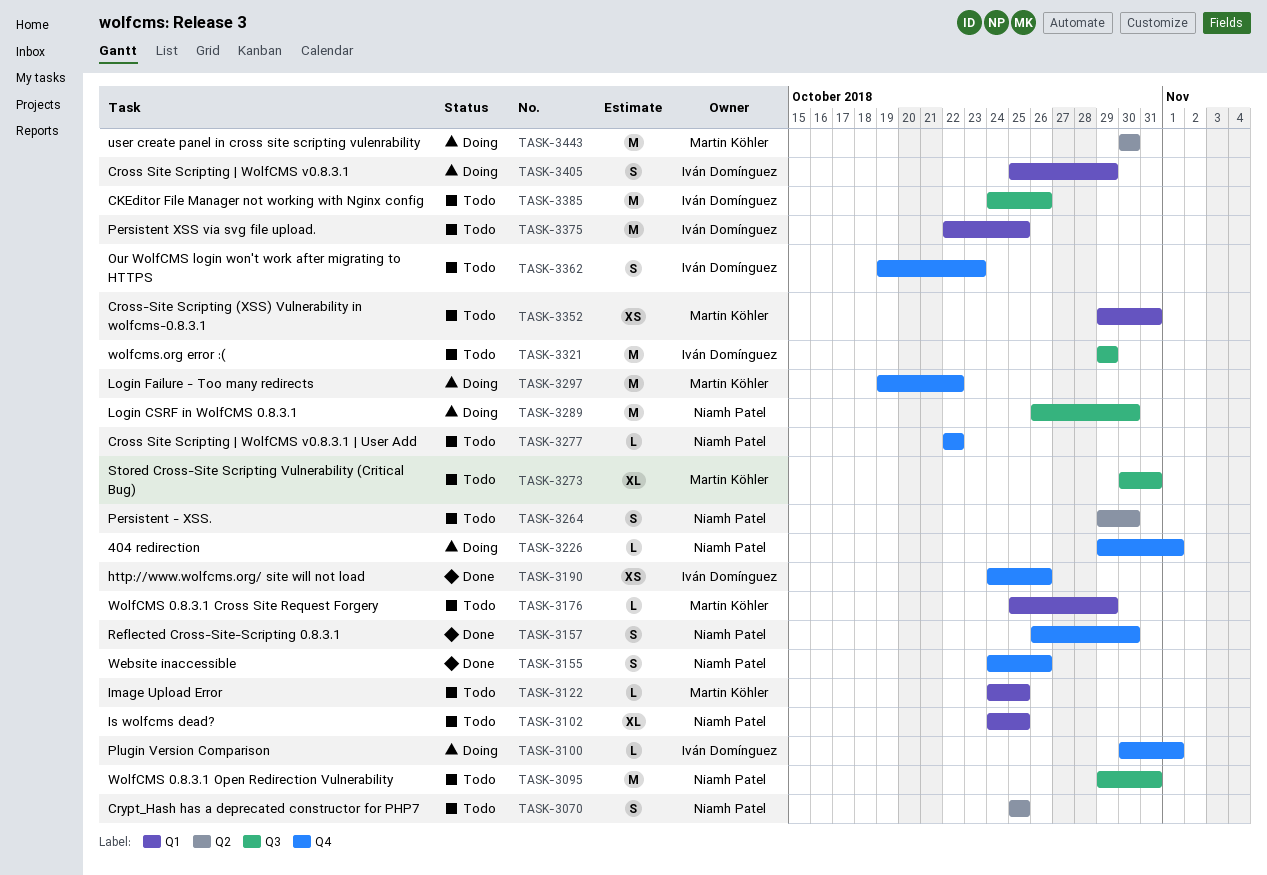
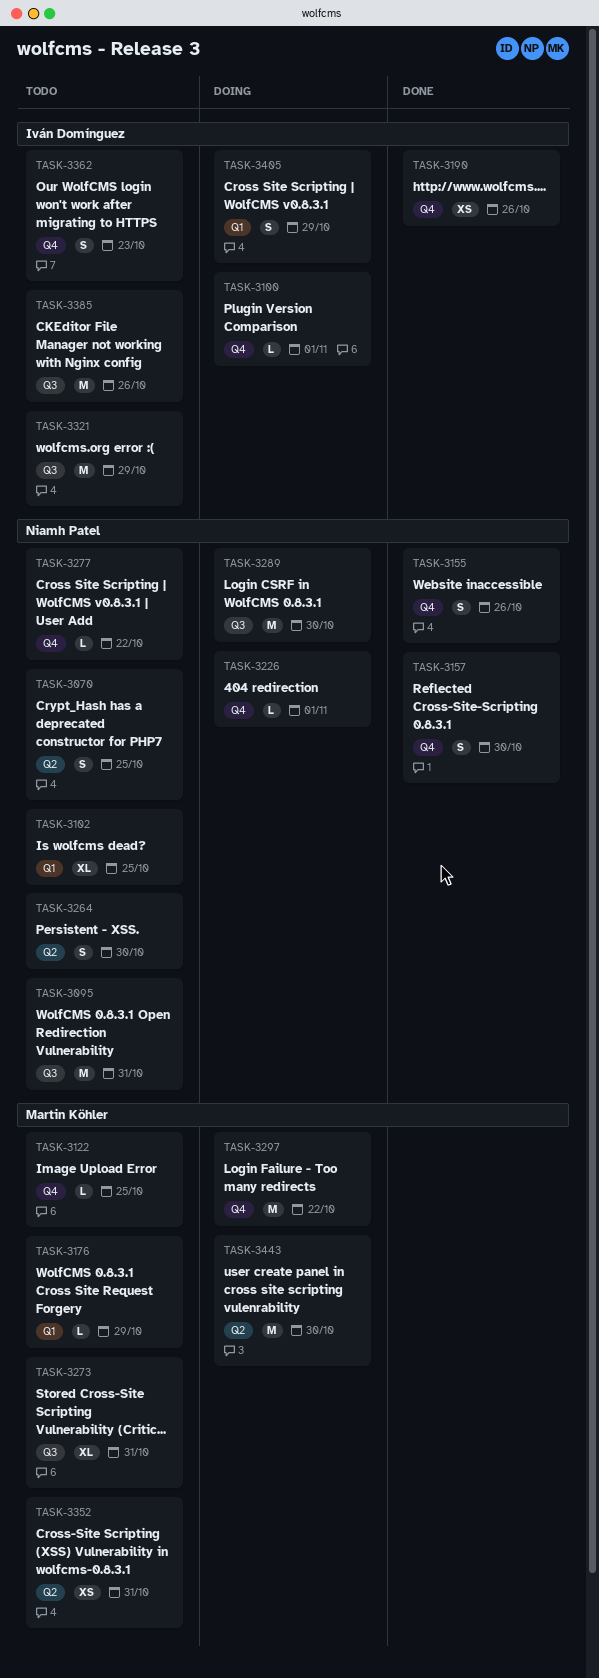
TASK-3122, label: Q1 -> Q4
TASK-3352, label: Q1 -> Q2
TASK-3375: present -> none

